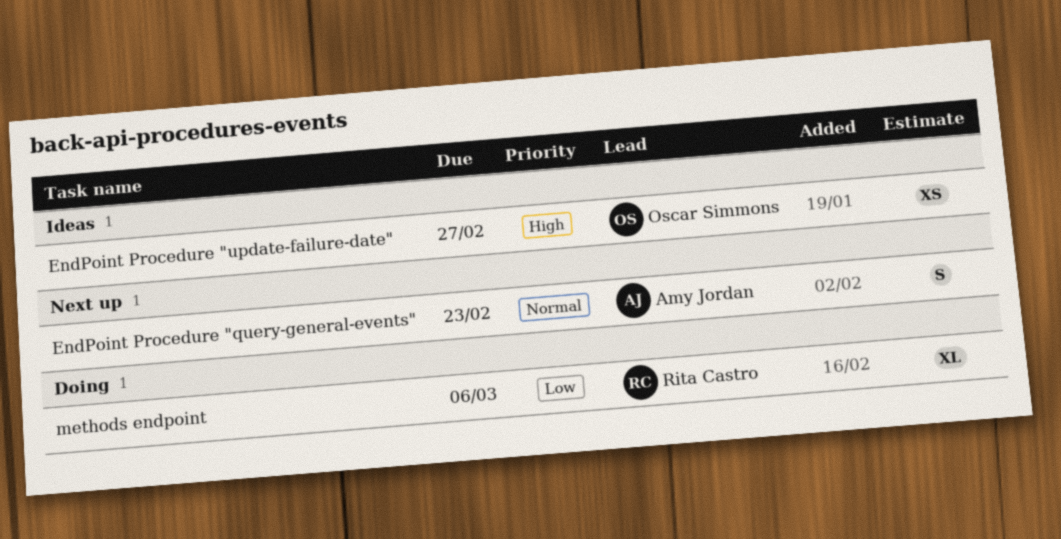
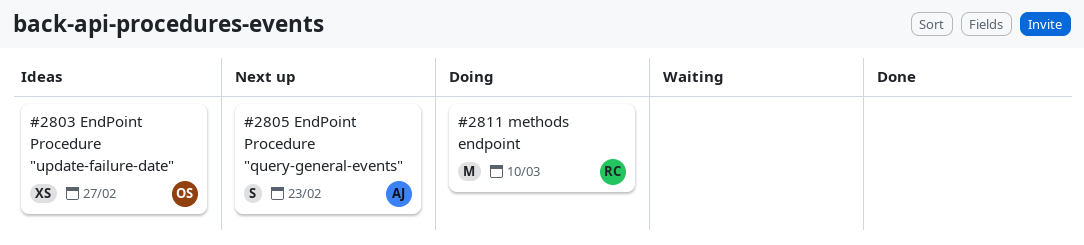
methods endpoint, estimate: XL -> M
methods endpoint, due: Mar 6 -> Mar 10

